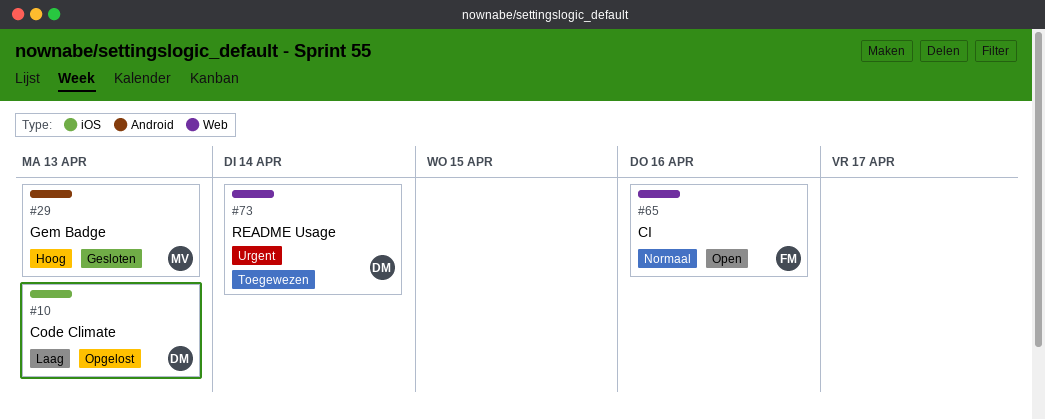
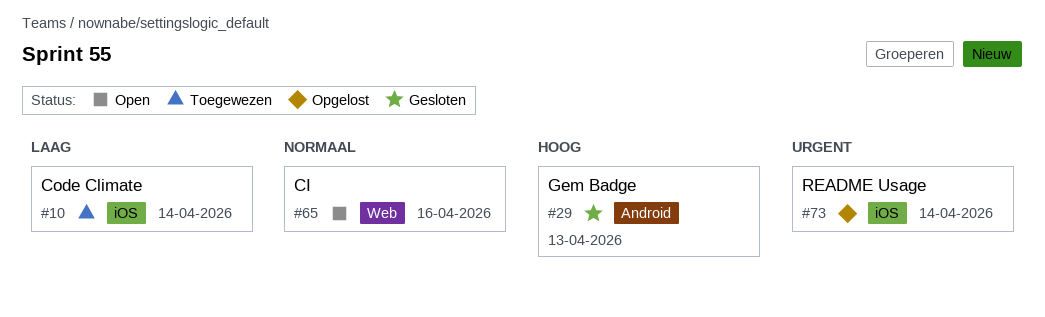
#10, status: Opgelost -> Toegewezen
#10, due: Apr 13 -> Apr 14
#73, status: Toegewezen -> Opgelost
#73, label: Web -> iOS

